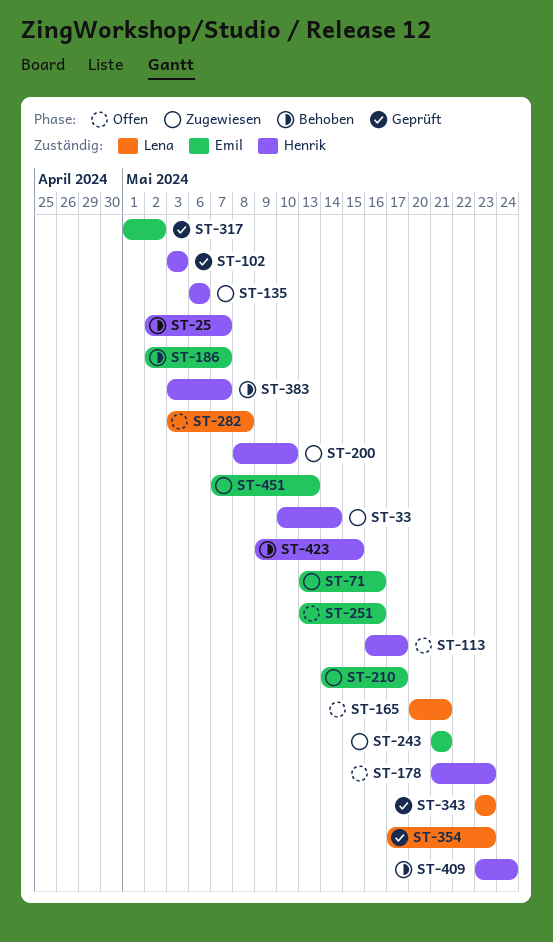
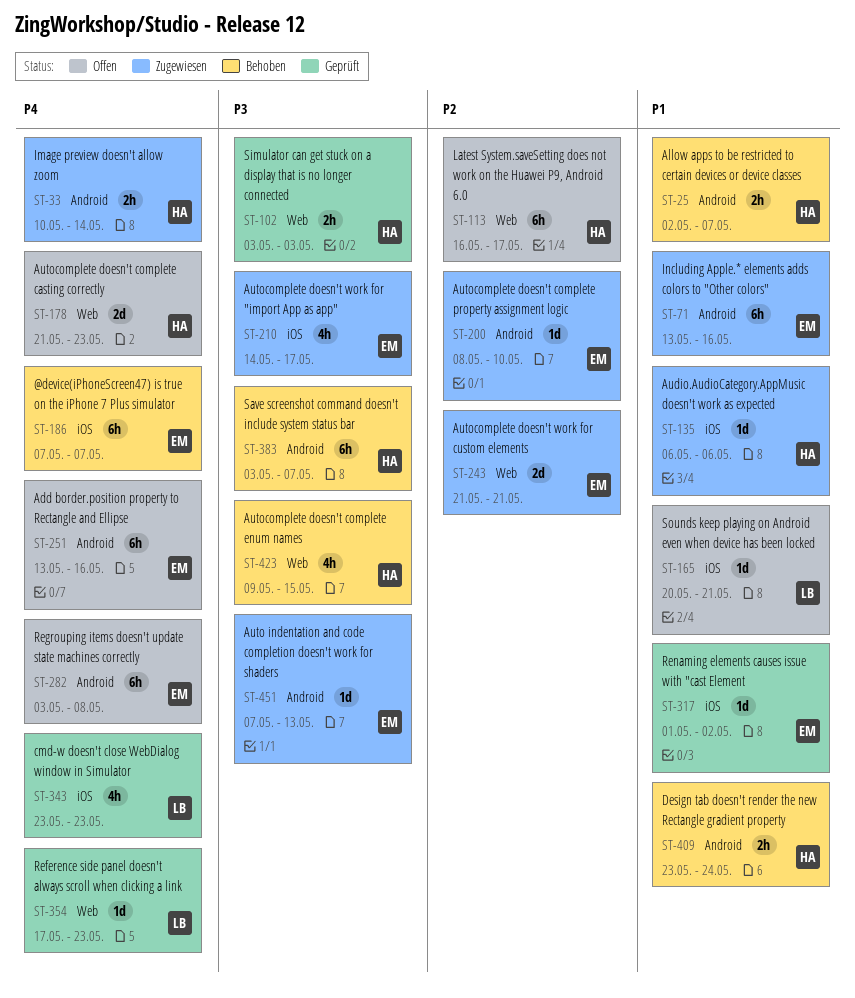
ST-186, start: May 2 -> May 7
ST-200, owner: Henrik -> Emil
ST-282, owner: Lena -> Emil

